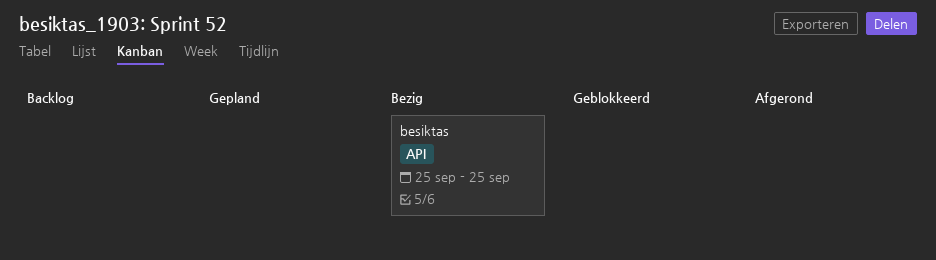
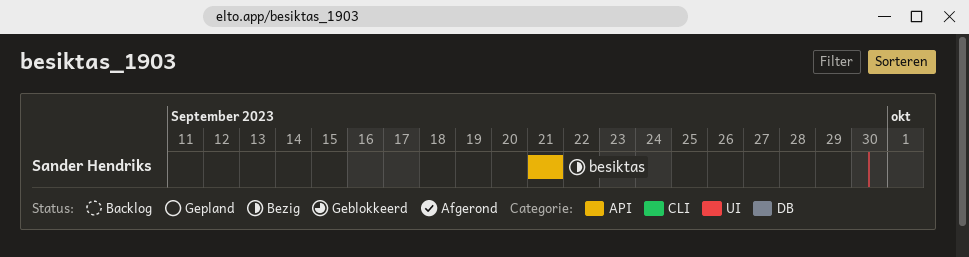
besiktas, start: Sep 25 -> Sep 21
besiktas, due: Sep 25 -> Sep 21

